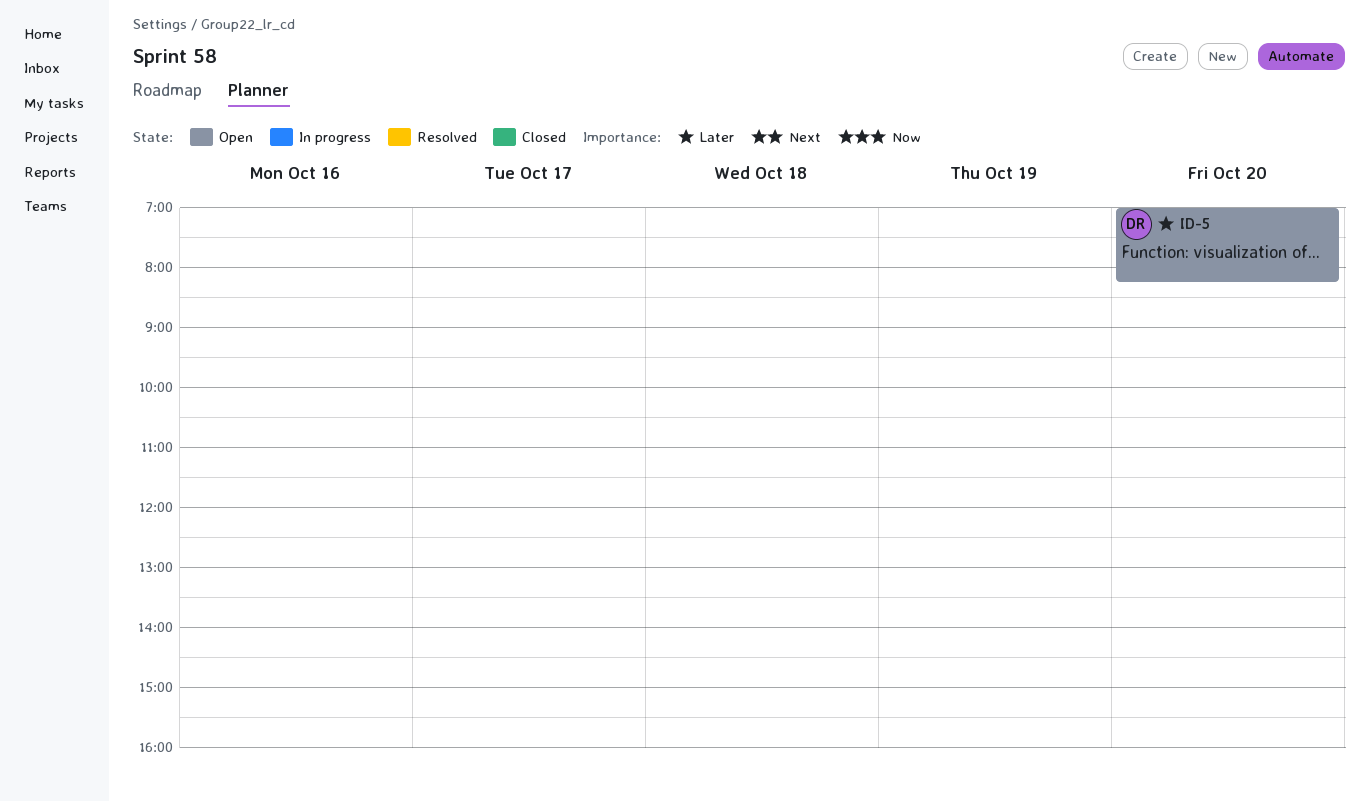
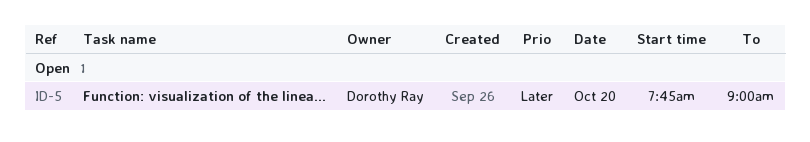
ID-5, begins: 07:00 -> 07:45
ID-5, ends: 08:15 -> 09:00

